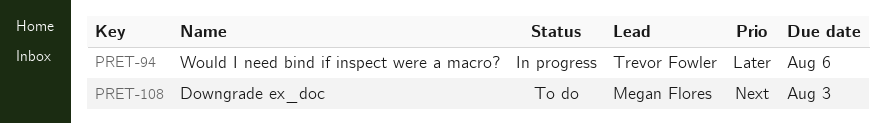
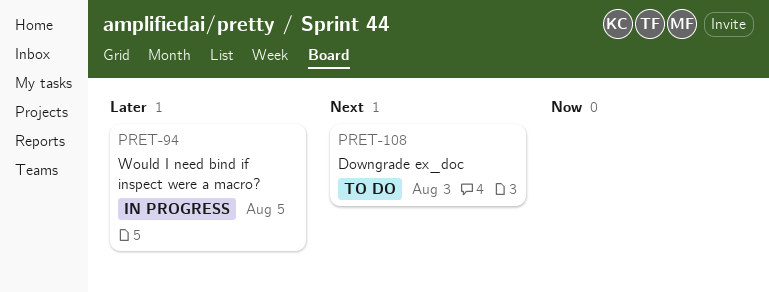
PRET-94, due: Aug 6 -> Aug 5

